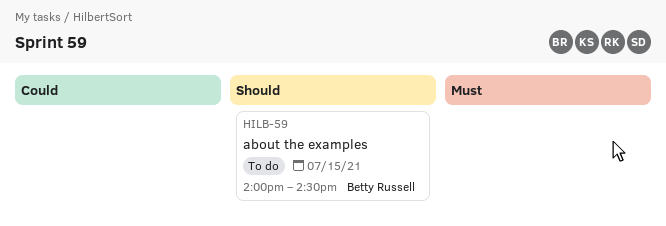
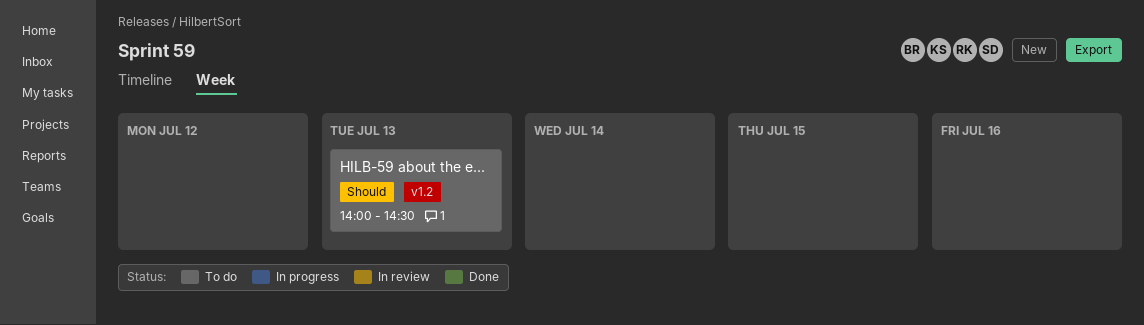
HILB-59, day: Jul 15 -> Jul 13

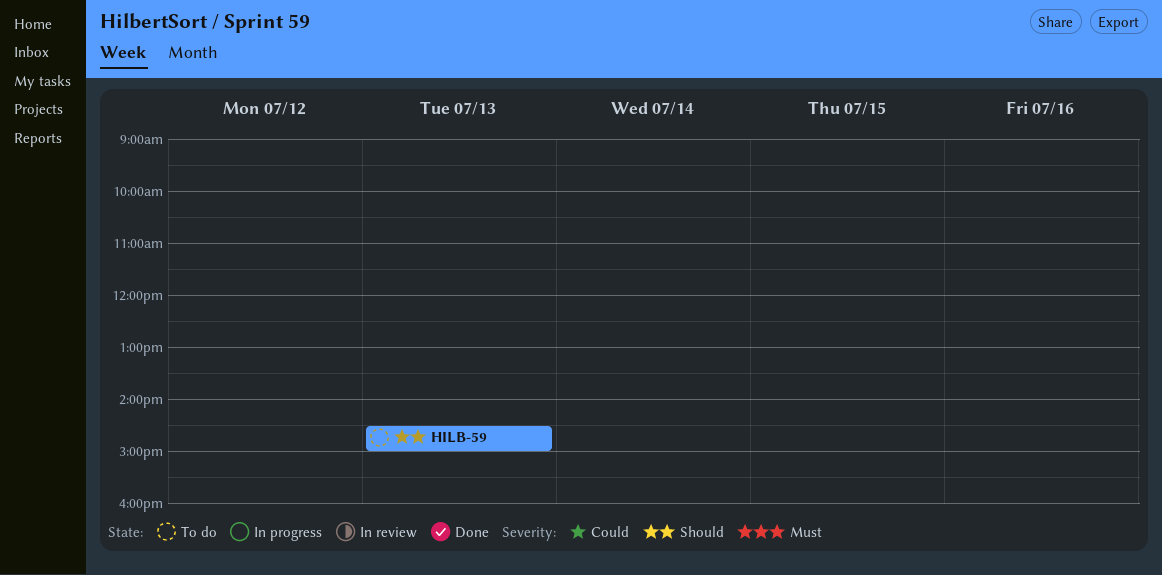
HILB-59, begins: 14:00 -> 14:30
HILB-59, ends: 14:30 -> 15:00

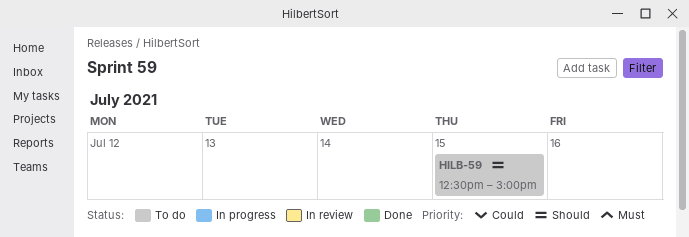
HILB-59, day: Jul 13 -> Jul 15
HILB-59, begins: 14:30 -> 12:30

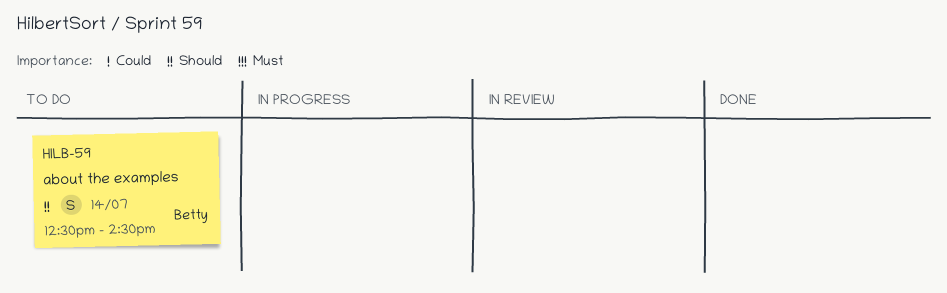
HILB-59, day: Jul 15 -> Jul 14
HILB-59, ends: 15:00 -> 14:30

